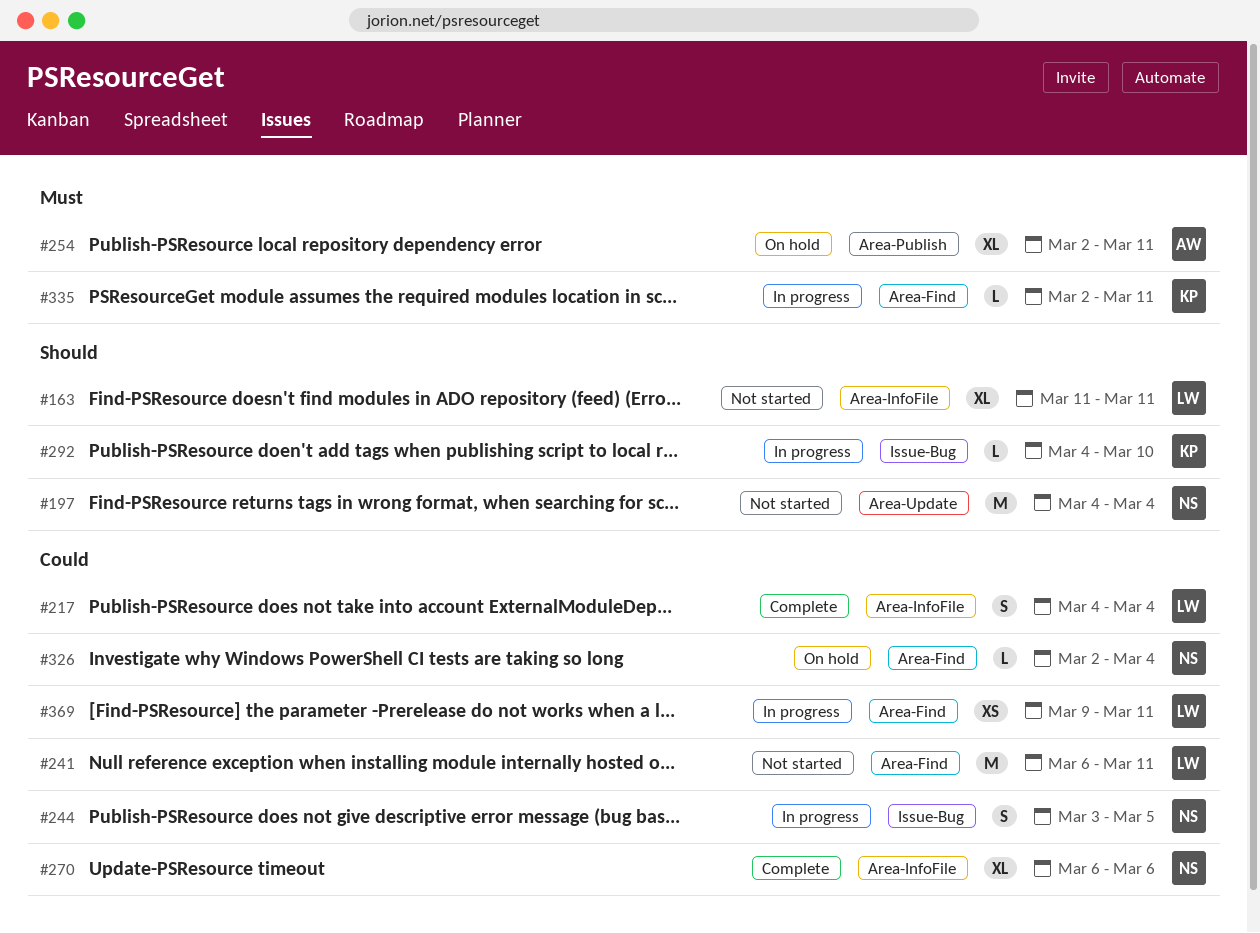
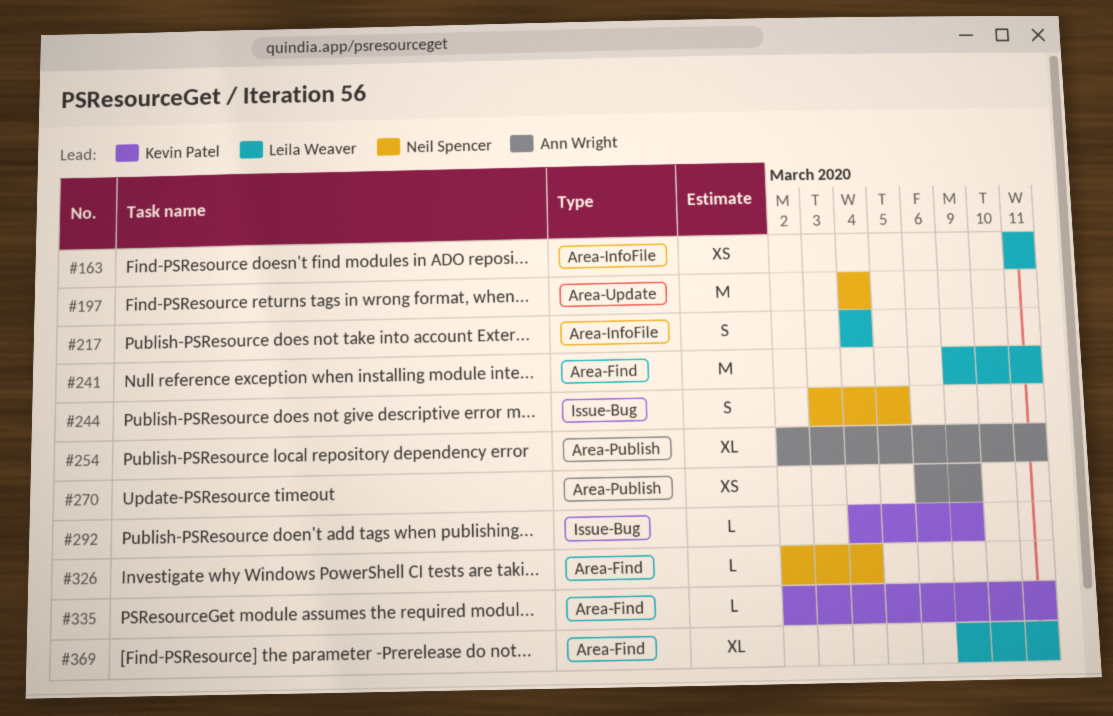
#163, estimate: XL -> XS
#241, start: Mar 6 -> Mar 9
#270, owner: Neil Spencer -> Ann Wright
#270, label: Area-InfoFile -> Area-Publish
#270, estimate: XL -> XS
#270, due: Mar 6 -> Mar 9
#292, due: Mar 10 -> Mar 9
#369, estimate: XS -> XL

